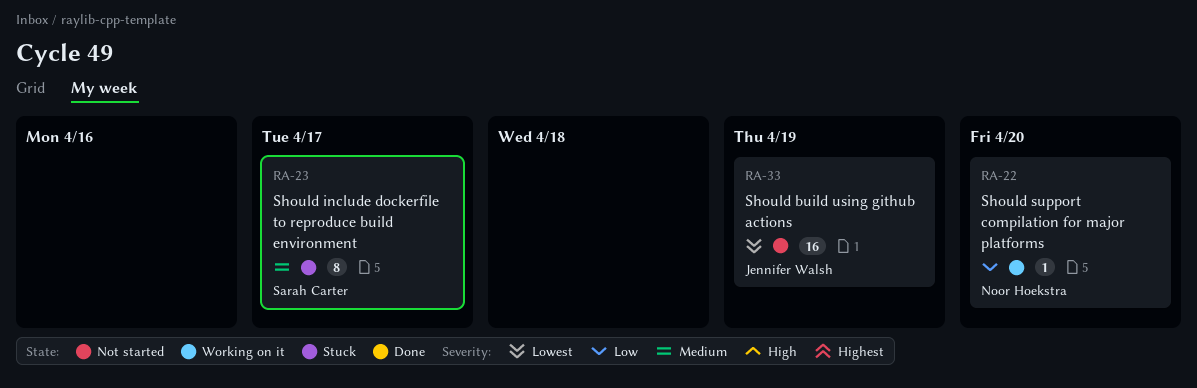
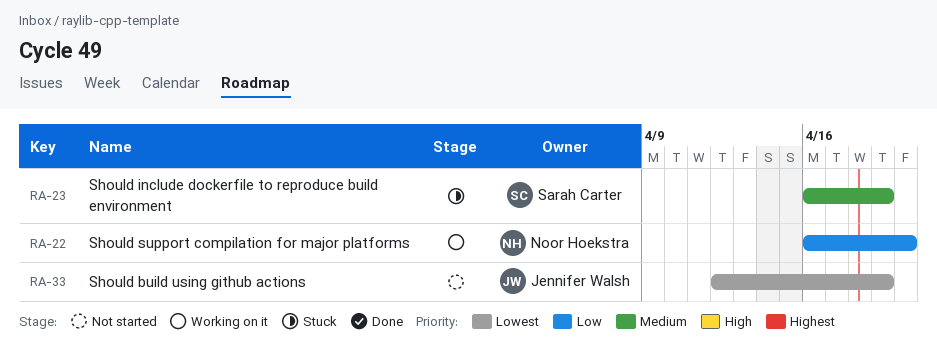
RA-23, due: Apr 17 -> Apr 19

